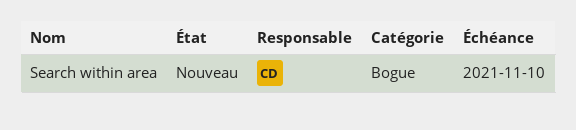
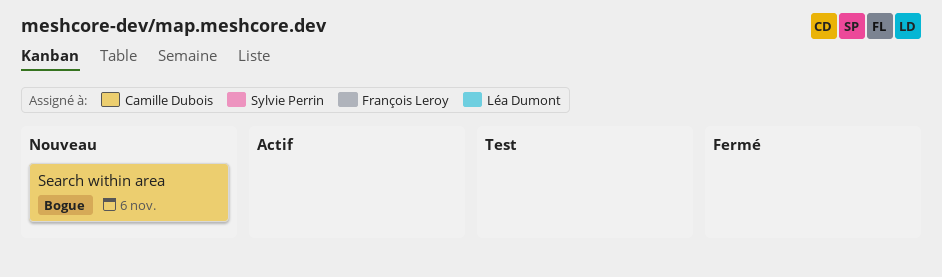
Search within area, due: Nov 10 -> Nov 6

